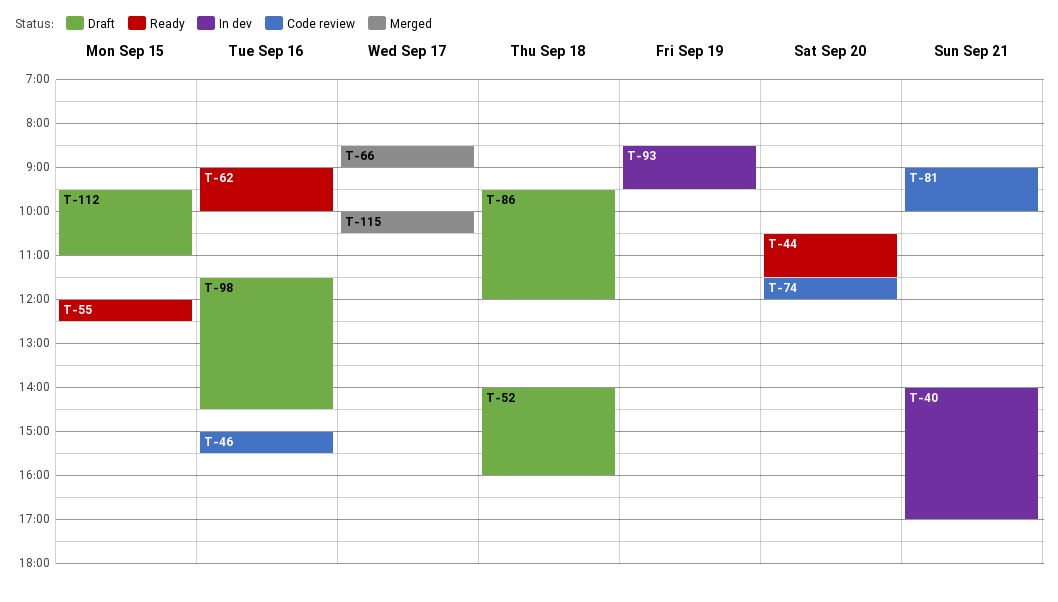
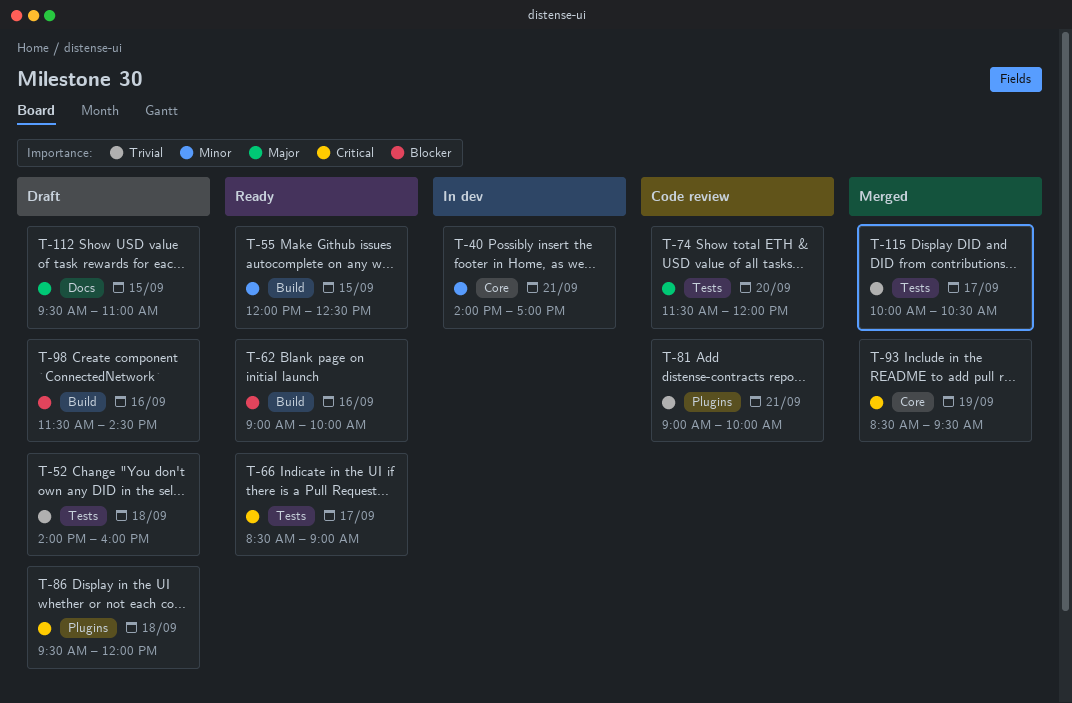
T-44: present -> none
T-46: present -> none
T-66, status: Merged -> Ready
T-93, status: In dev -> Merged

